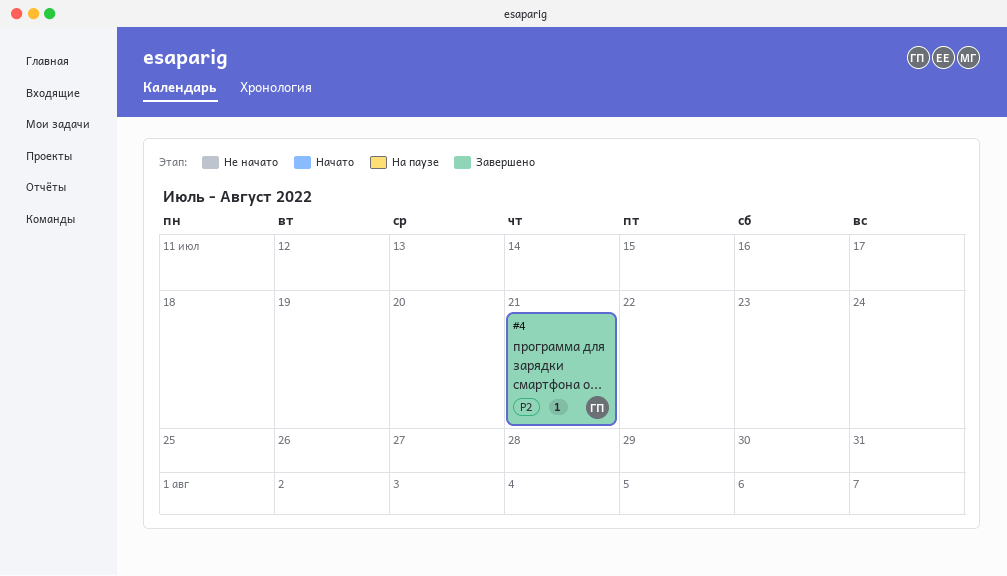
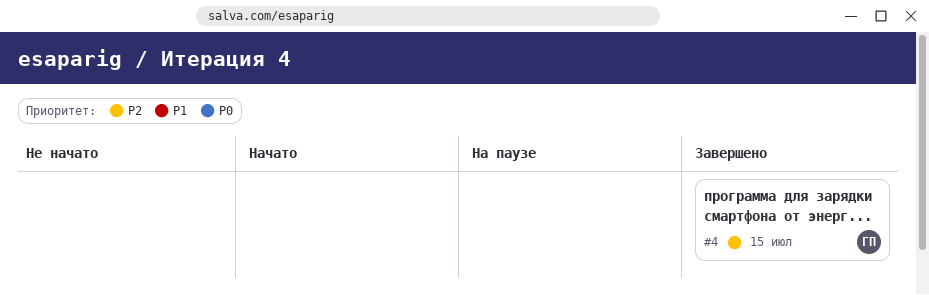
#4, due: Jul 21 -> Jul 15

